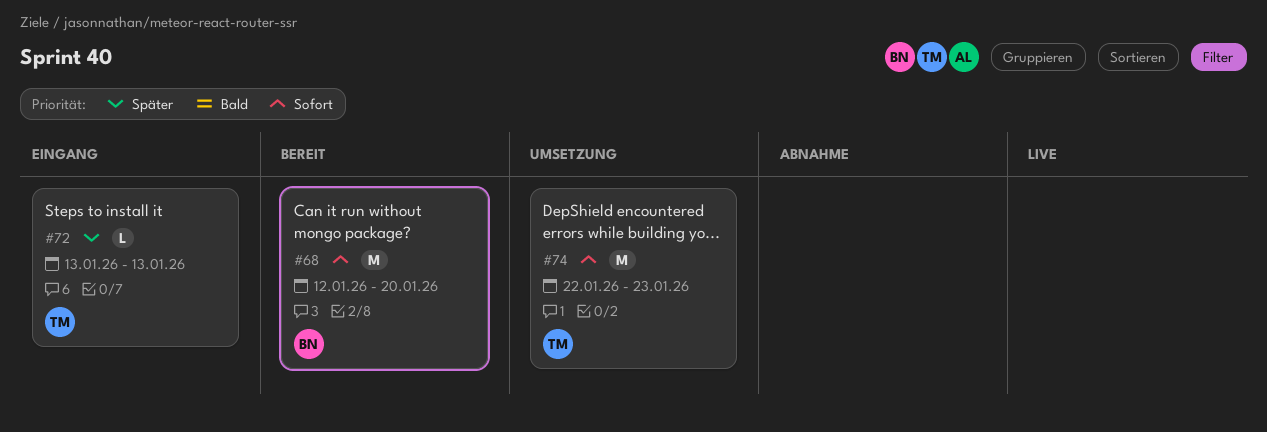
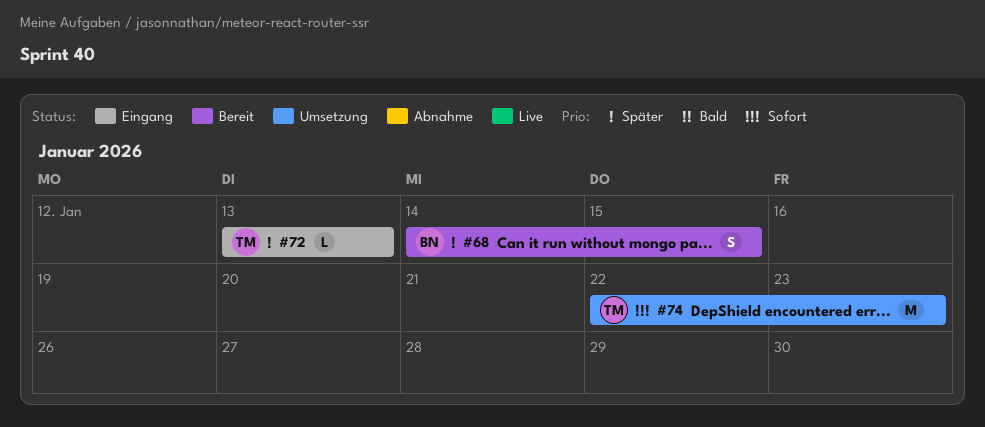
#68, priority: Sofort -> Später
#68, estimate: M -> S
#68, start: Jan 12 -> Jan 14
#68, due: Jan 20 -> Jan 15

